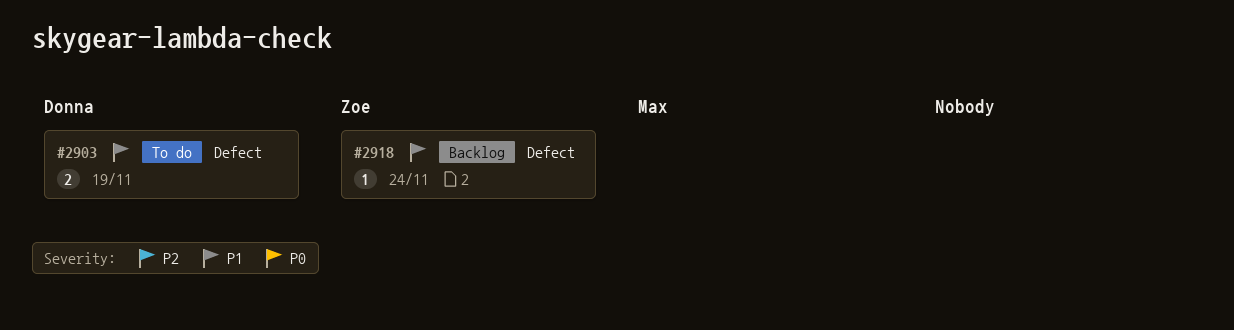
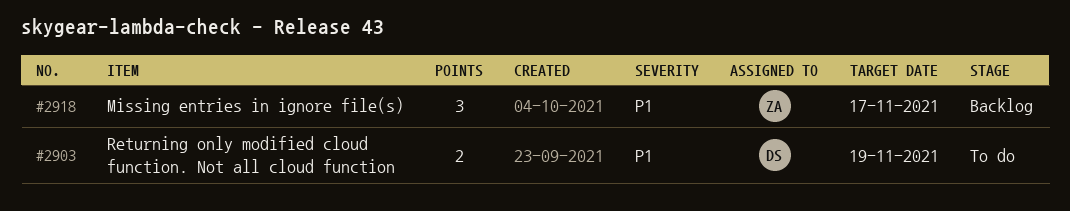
#2918, estimate: 1 -> 3
#2918, due: Nov 24 -> Nov 17

